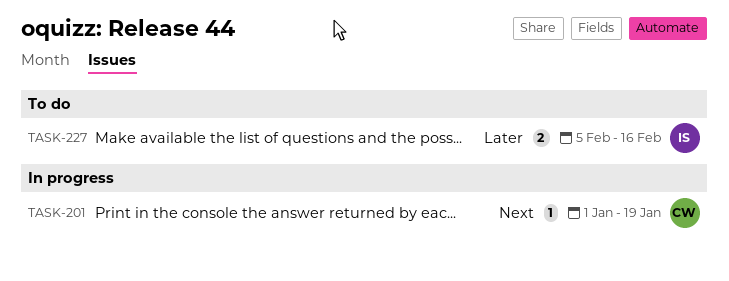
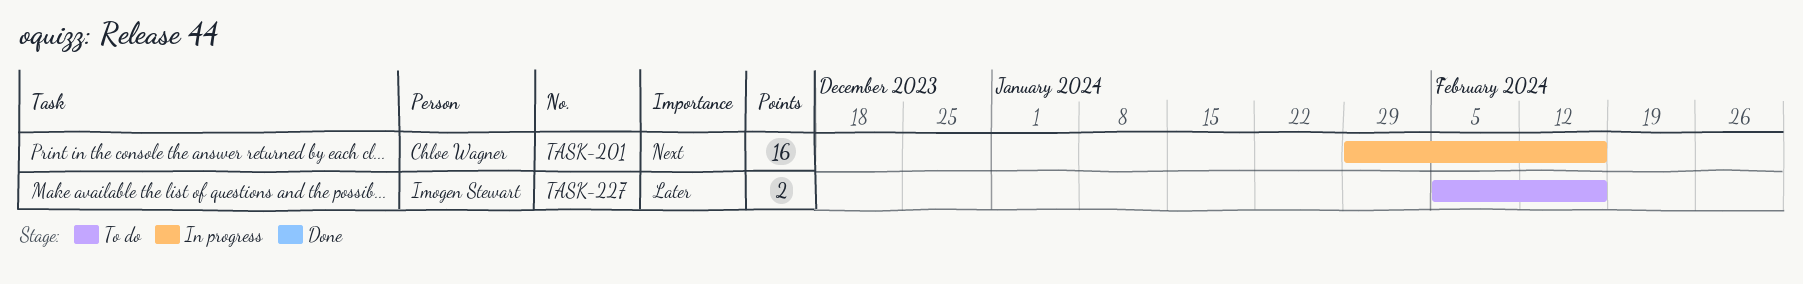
TASK-201, estimate: 1 -> 16
TASK-201, start: Jan 1 -> Jan 29
TASK-201, due: Jan 19 -> Feb 16

